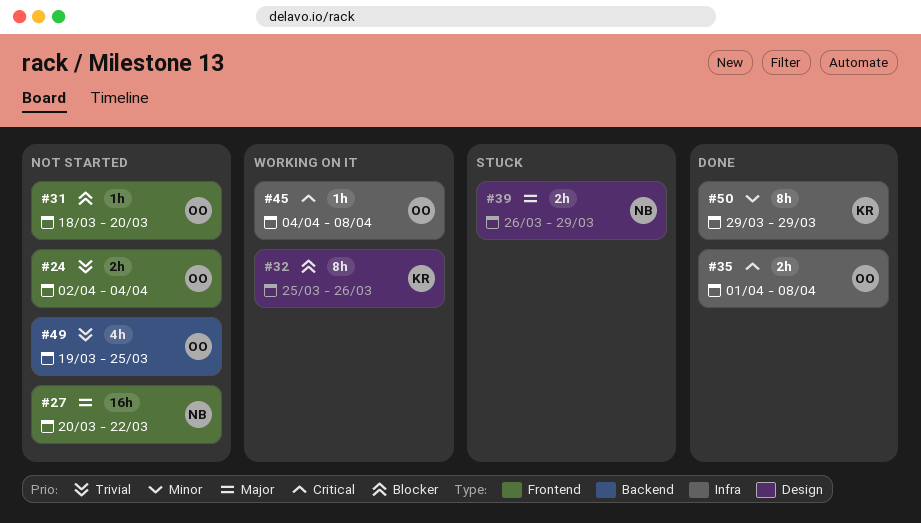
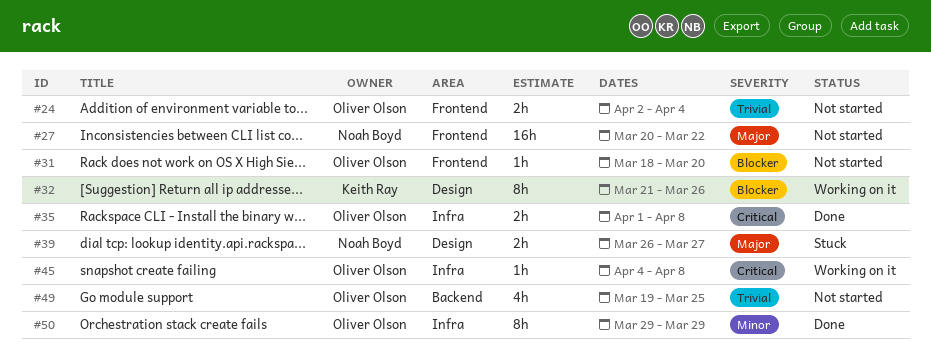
#32, start: Mar 25 -> Mar 21
#39, due: Mar 29 -> Mar 27
#50, owner: Keith Ray -> Oliver Olson

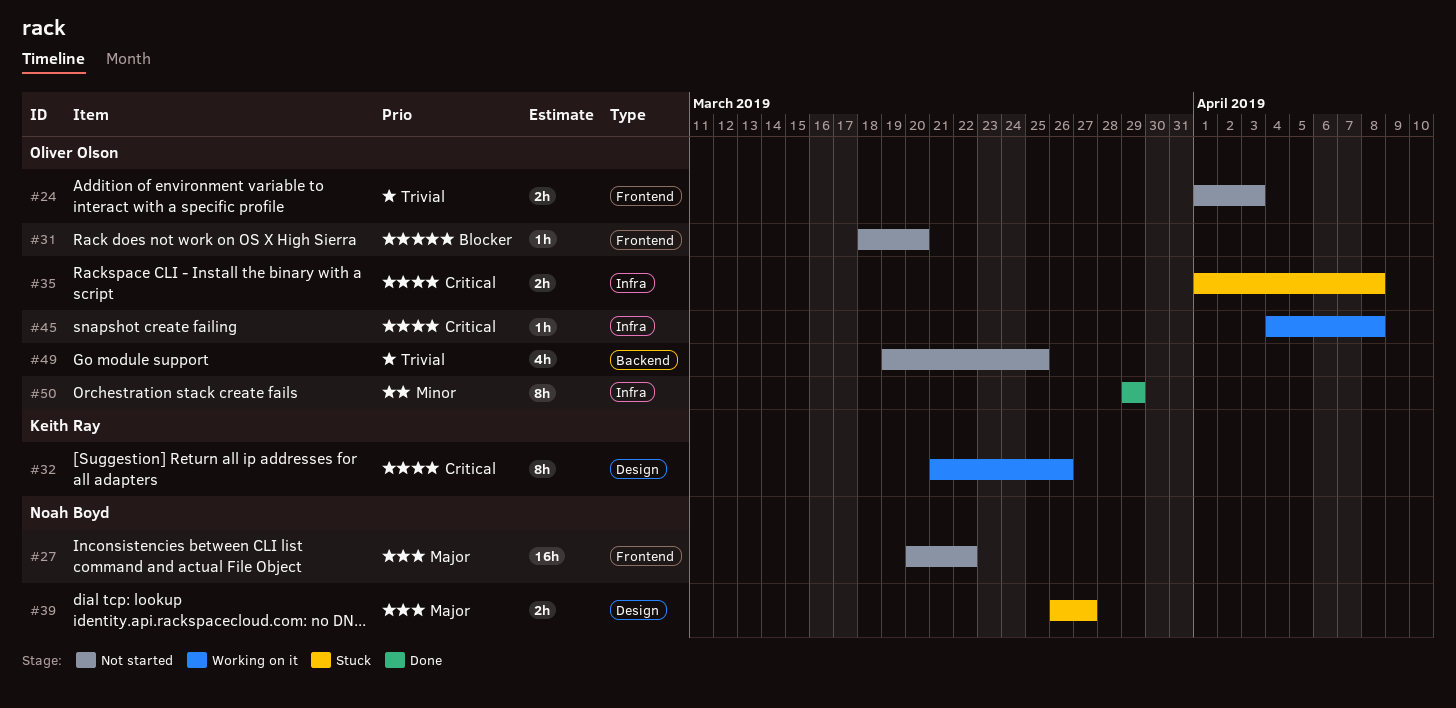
#24, start: Apr 2 -> Apr 1
#24, due: Apr 4 -> Apr 3
#32, priority: Blocker -> Critical
#35, status: Done -> Stuck

